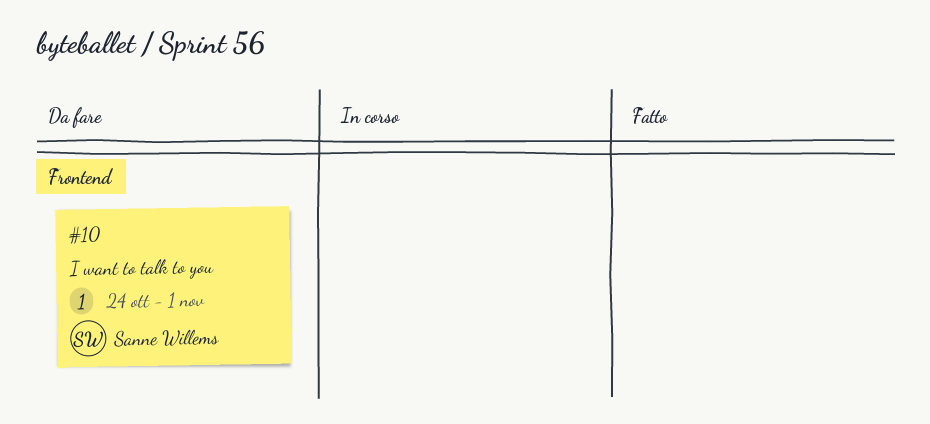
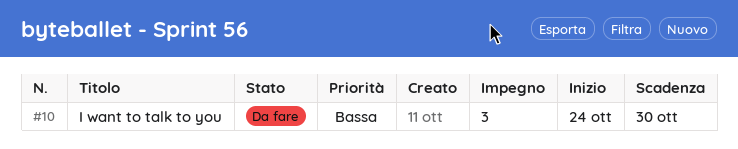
#10, estimate: 1 -> 3
#10, due: Nov 1 -> Oct 30

